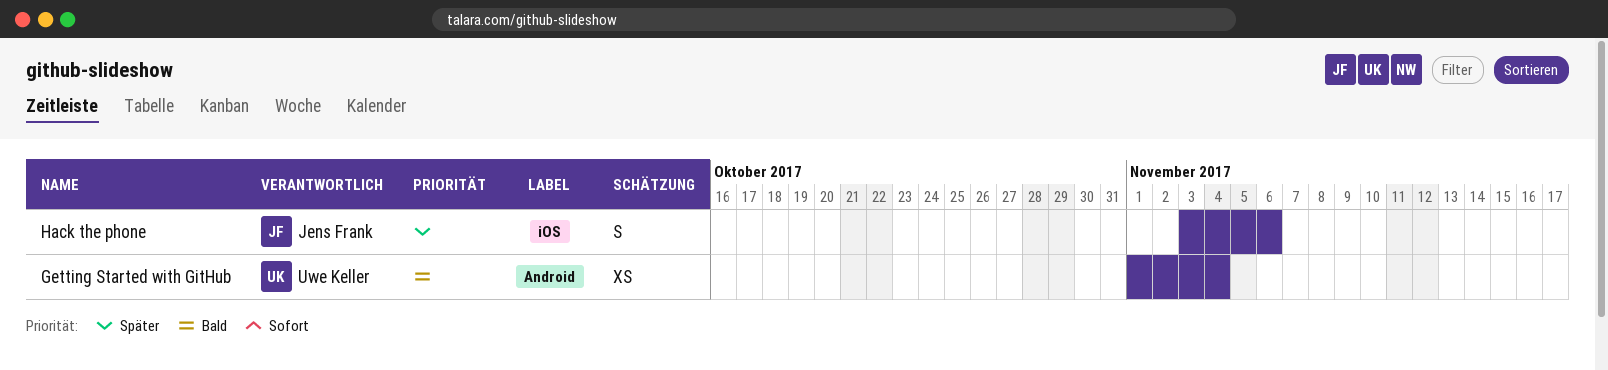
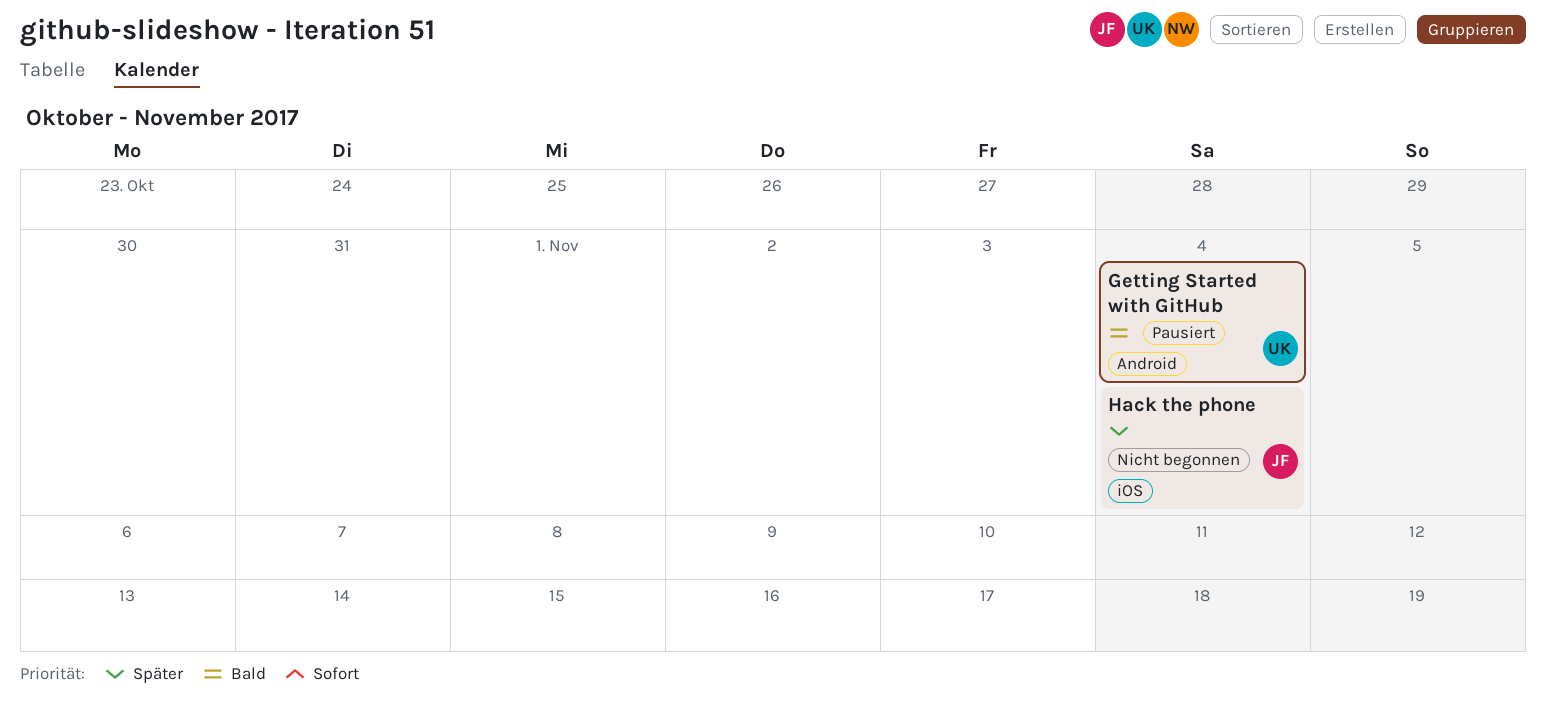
Hack the phone, due: Nov 6 -> Nov 4

